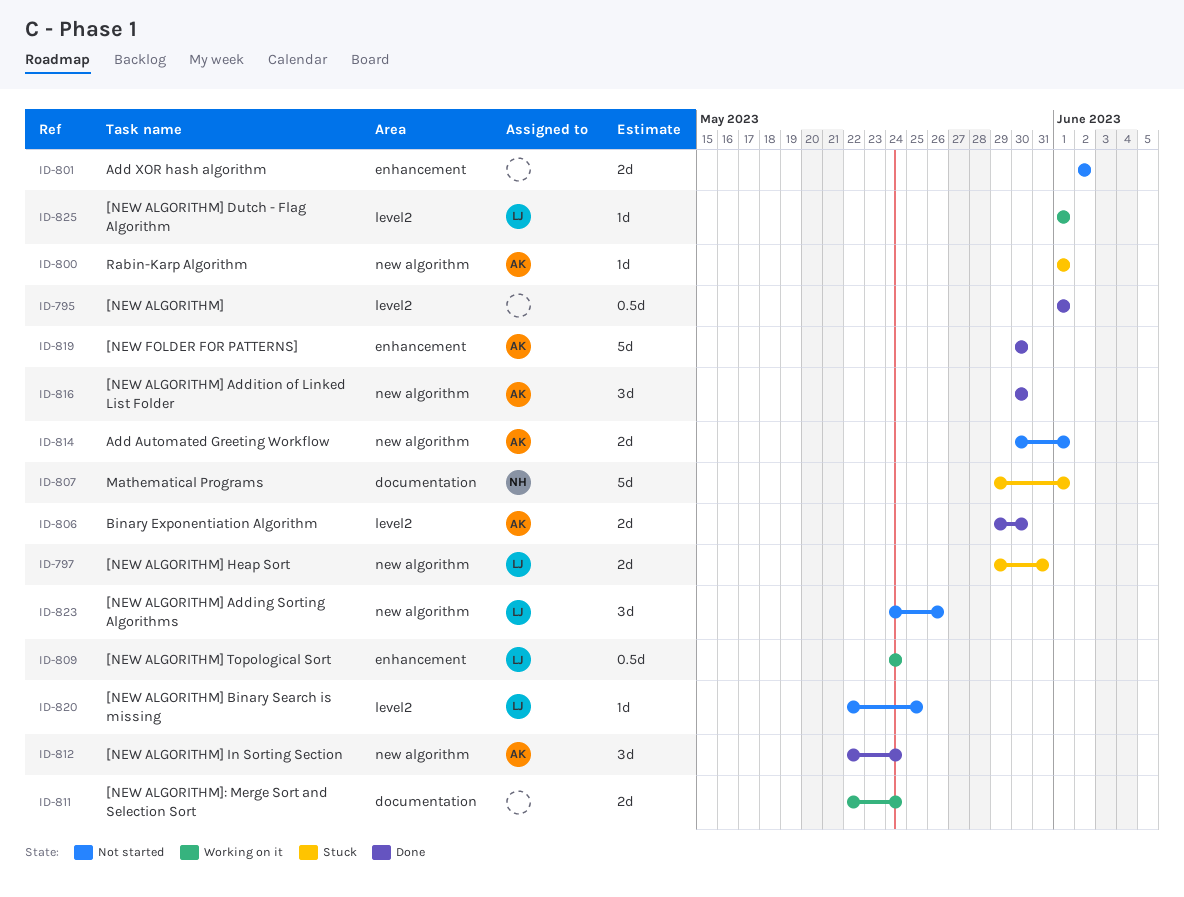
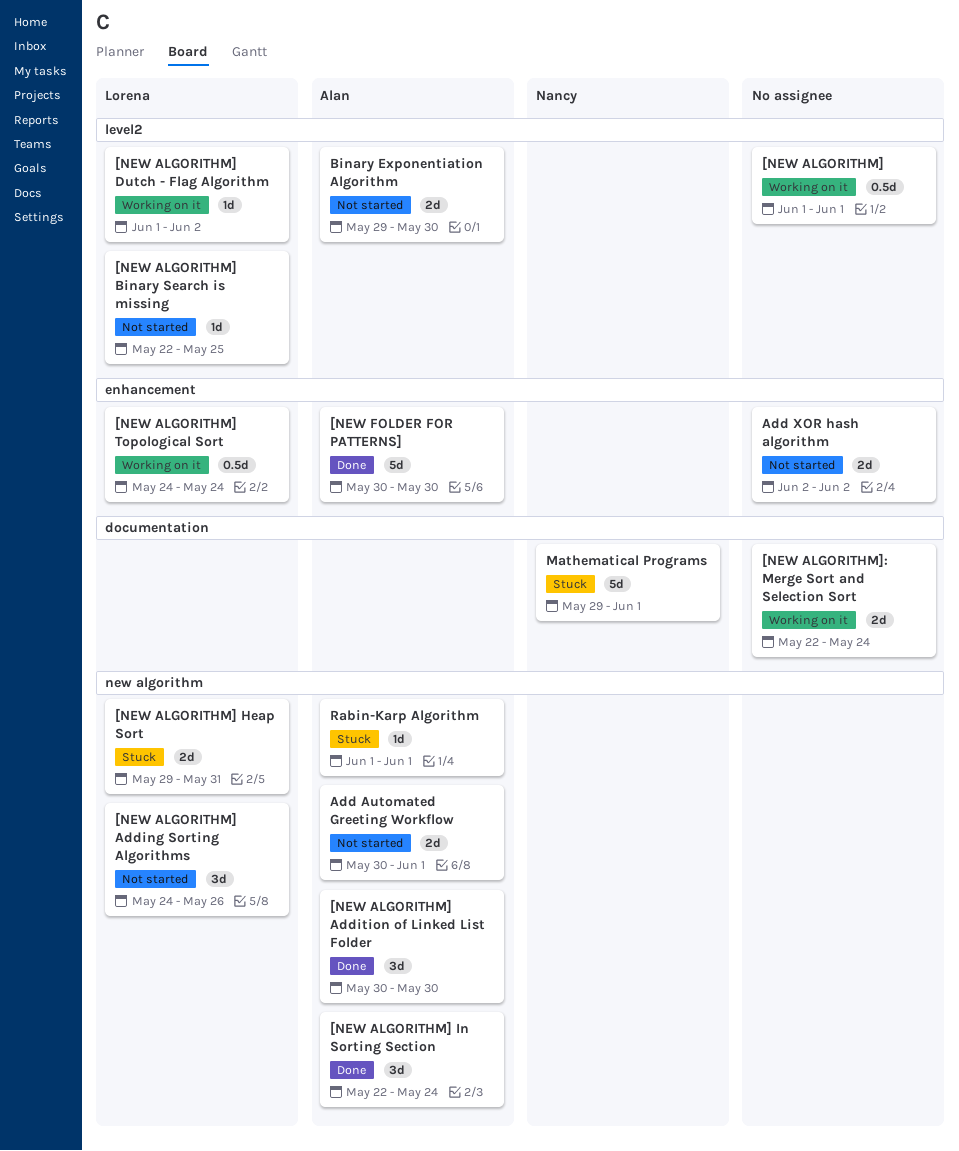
[NEW ALGORITHM], status: Done -> Working on it
[NEW ALGORITHM] Dutch - Flag Algorithm, due: Jun 1 -> Jun 2
Binary Exponentiation Algorithm, status: Done -> Not started

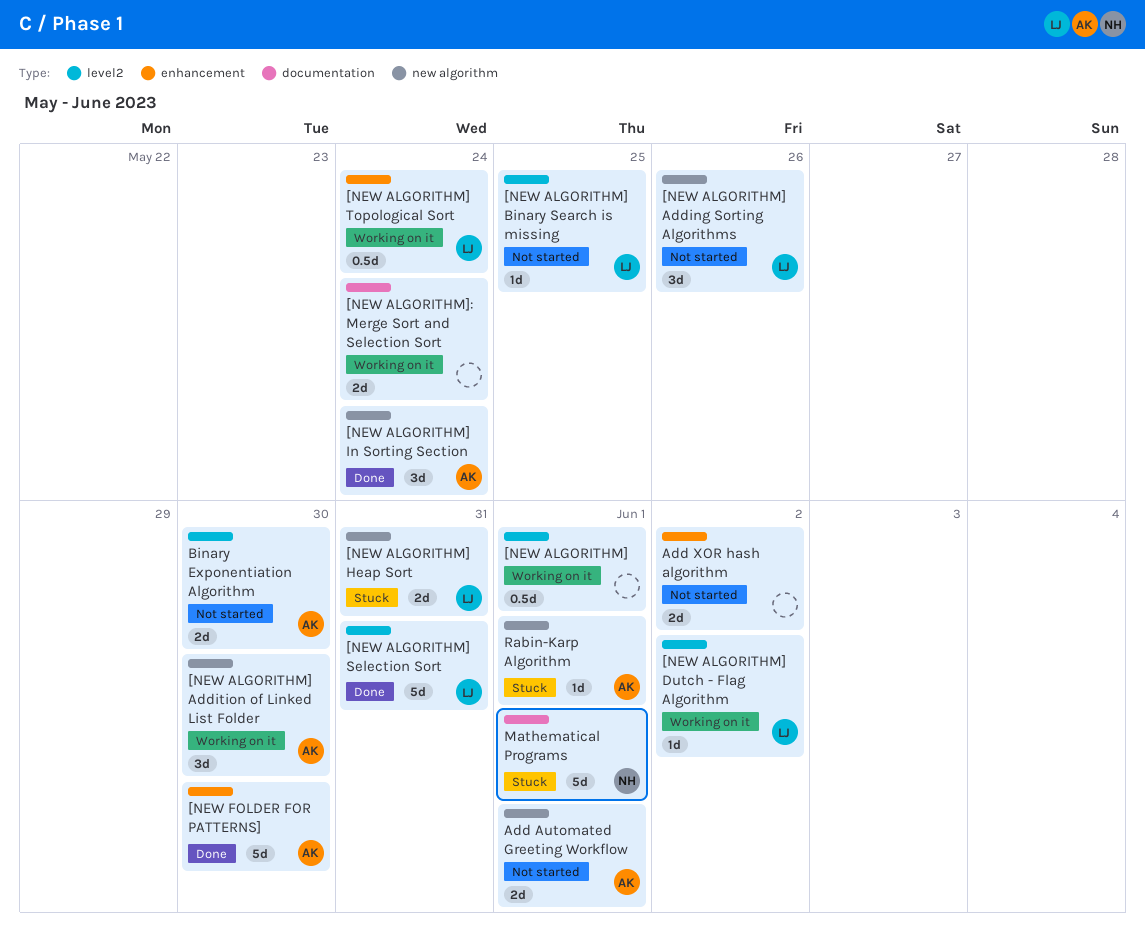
[NEW ALGORITHM] Addition of Linked List Folder, status: Done -> Working on it
[NEW ALGORITHM] Selection Sort: none -> present

